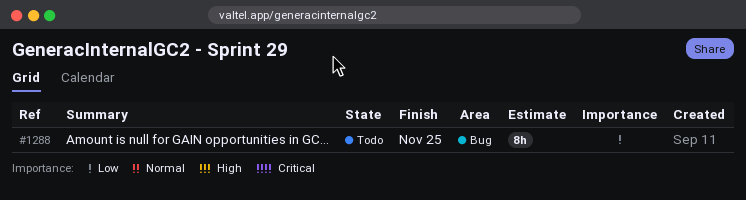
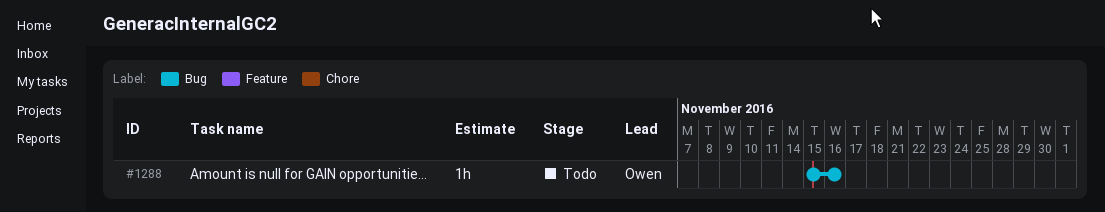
#1288, estimate: 8h -> 1h
#1288, due: Nov 25 -> Nov 16

